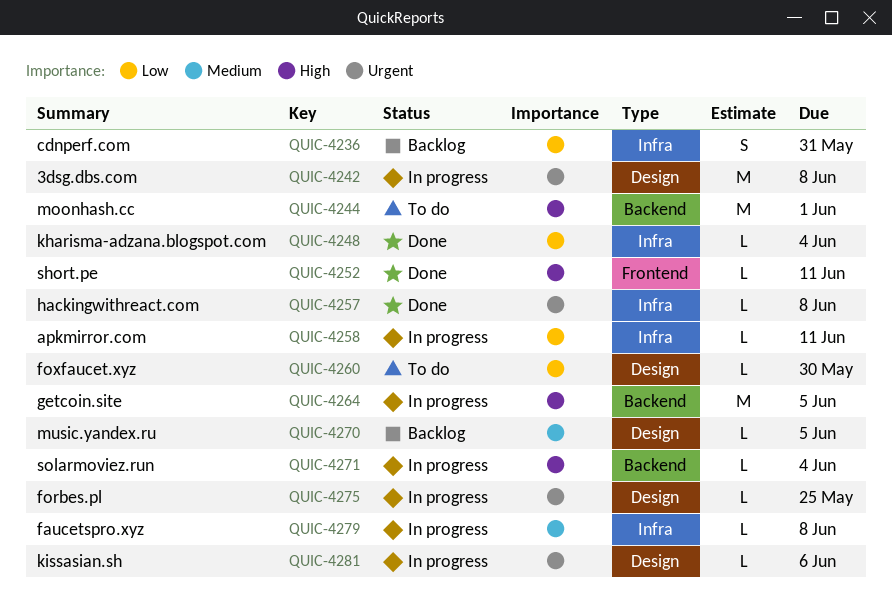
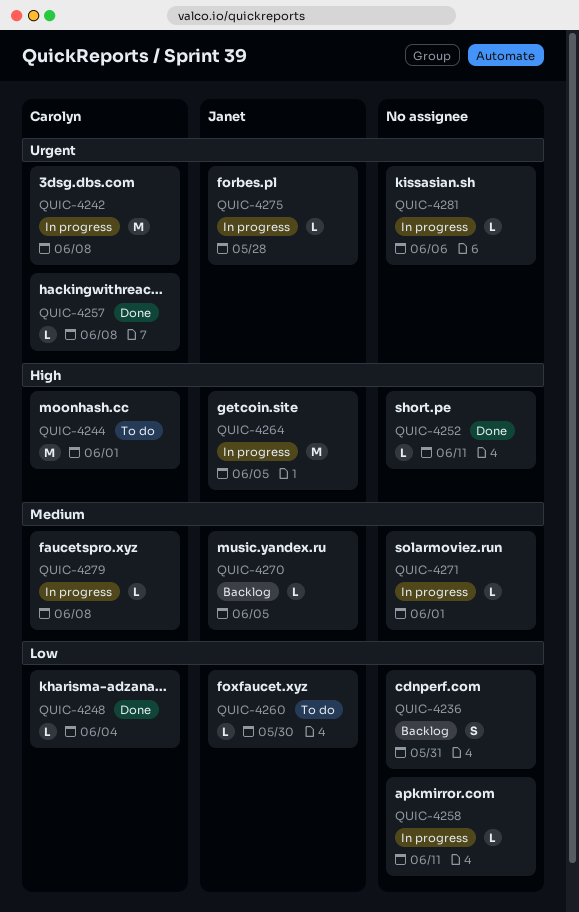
QUIC-4271, priority: High -> Medium
QUIC-4271, due: Jun 4 -> Jun 1
QUIC-4275, due: May 25 -> May 28

